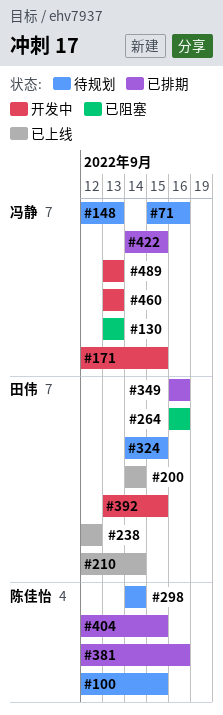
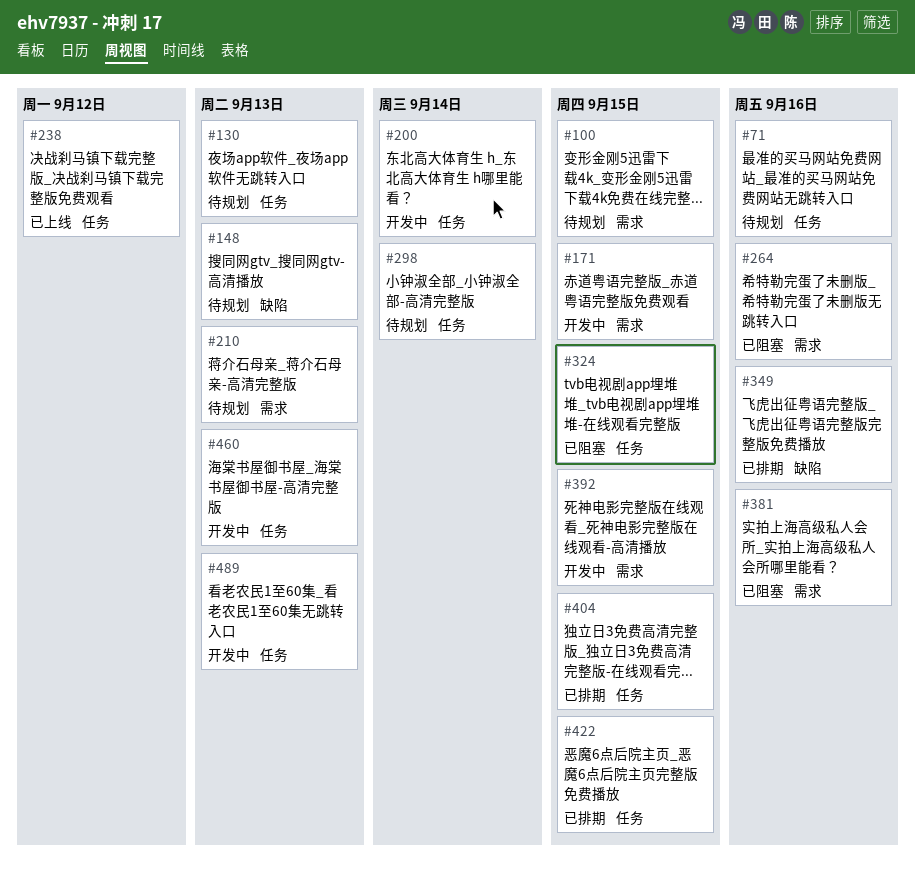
#130, status: 已阻塞 -> 待规划
#200, status: 已上线 -> 开发中
#210, status: 已上线 -> 待规划
#210, due: Sep 14 -> Sep 13
#324, status: 待规划 -> 已阻塞
#381, status: 已排期 -> 已阻塞

